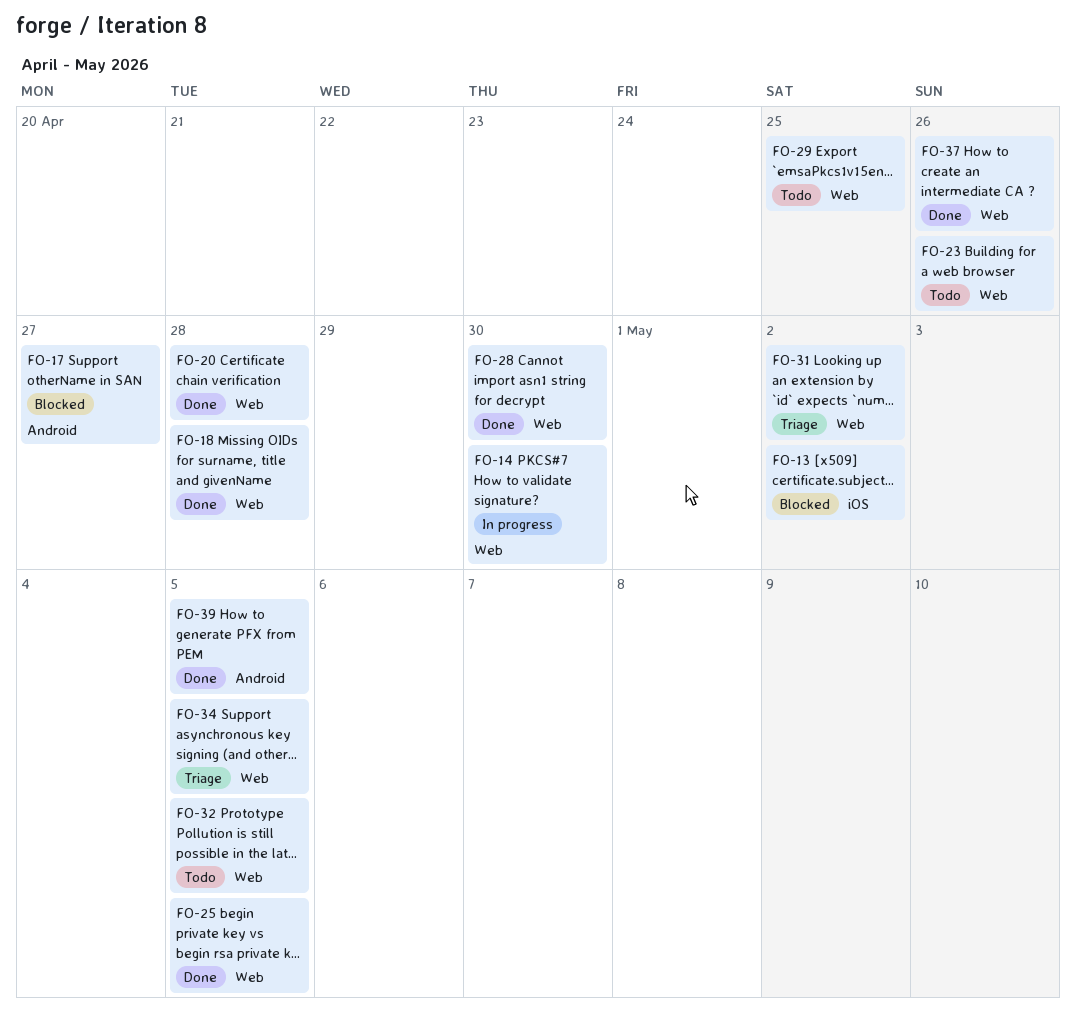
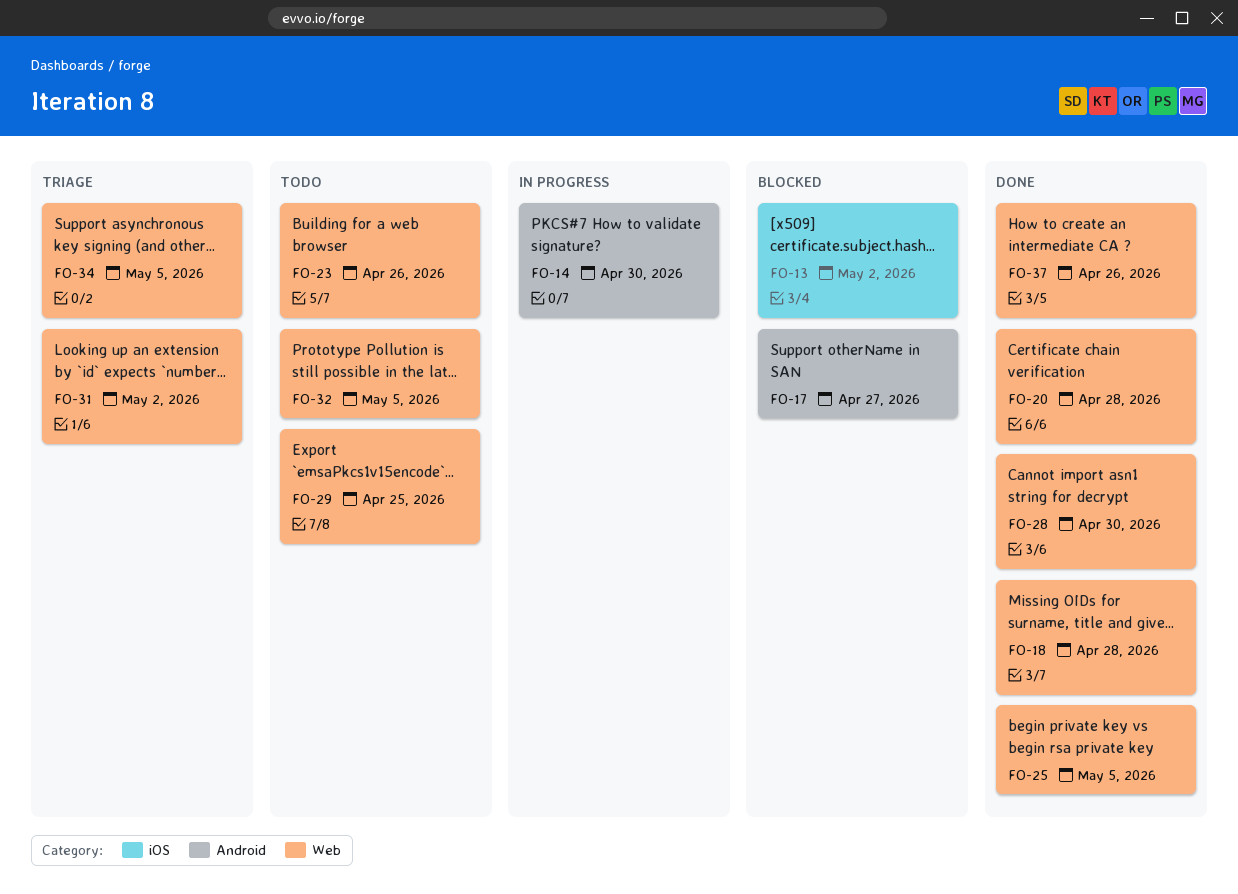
FO-14, label: Web -> Android
FO-39: present -> none

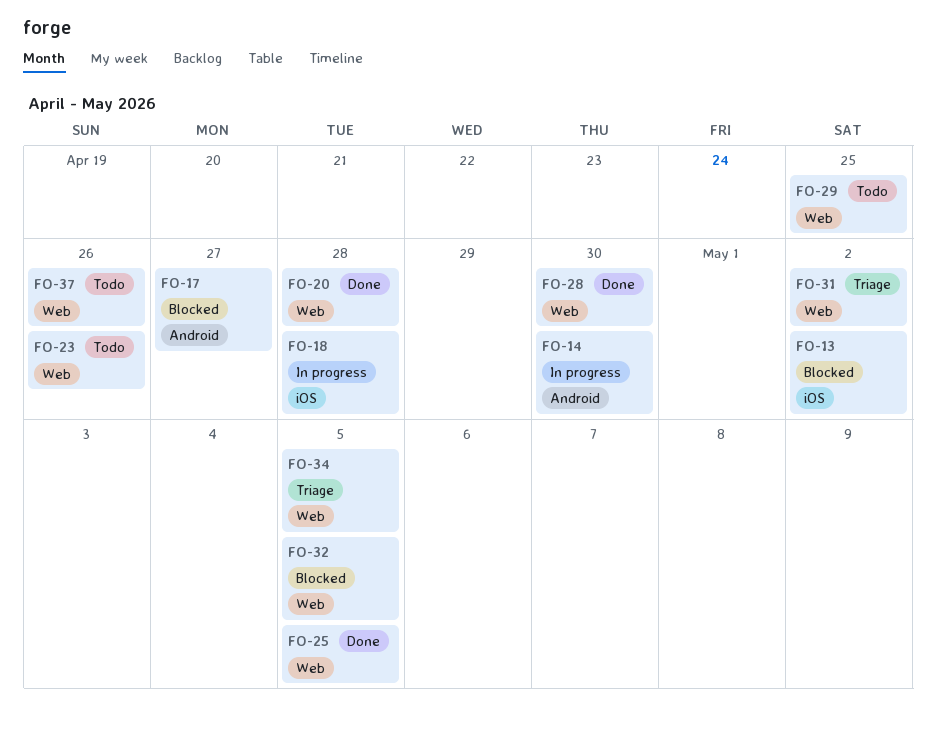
FO-18, status: Done -> In progress
FO-18, label: Web -> iOS
FO-32, status: Todo -> Blocked
FO-37, status: Done -> Todo

